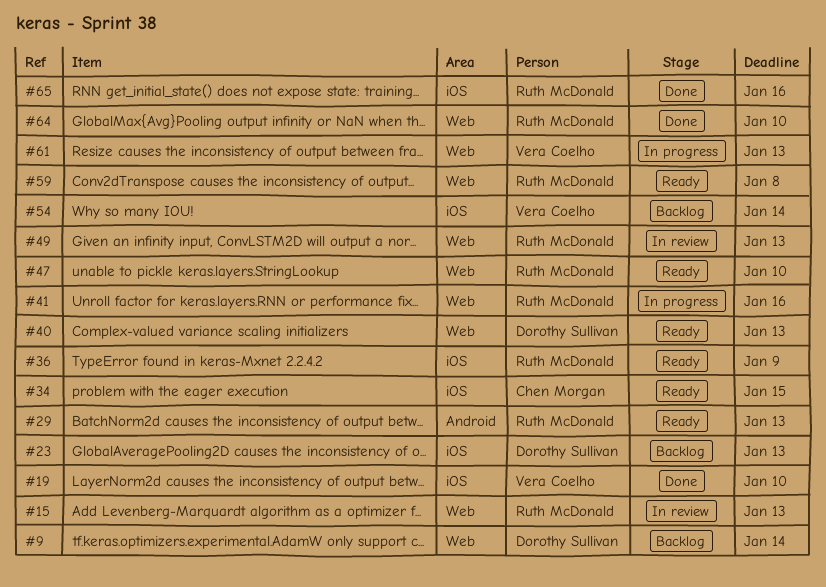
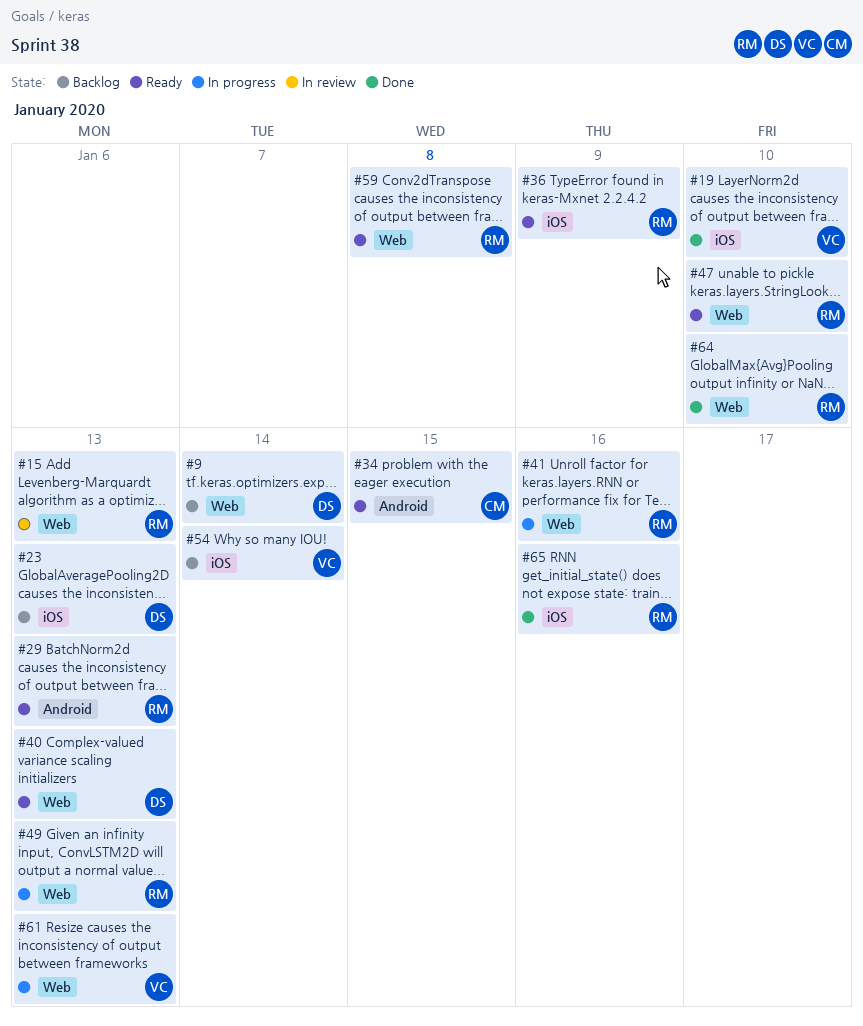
#34, label: iOS -> Android
#49, status: In review -> In progress

